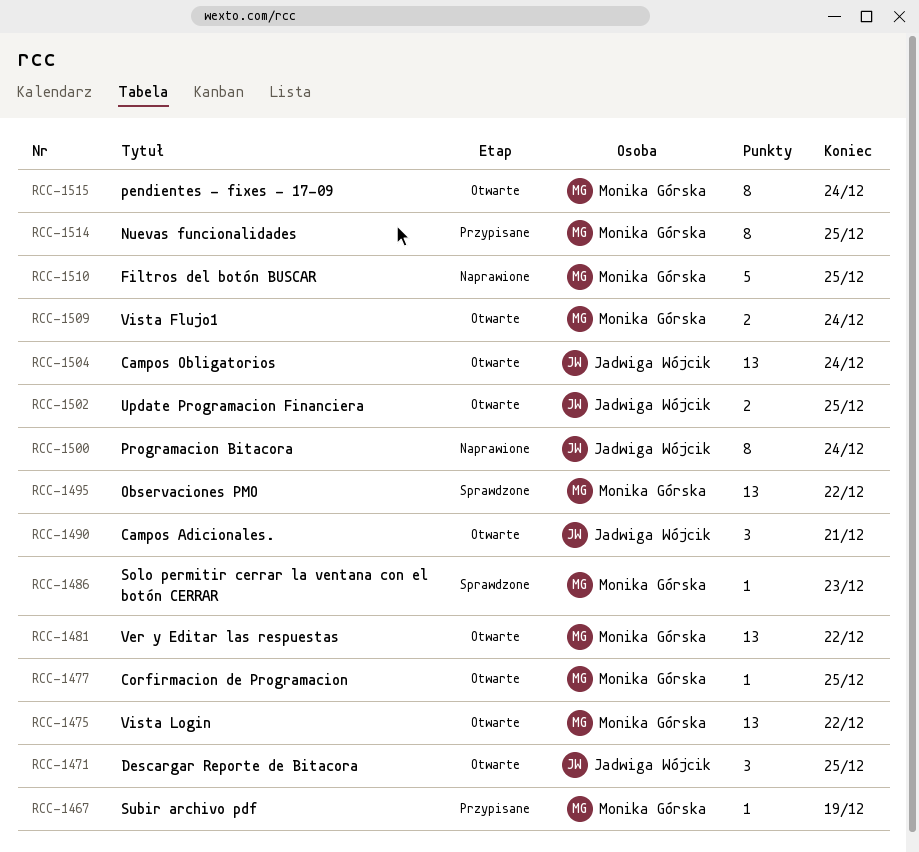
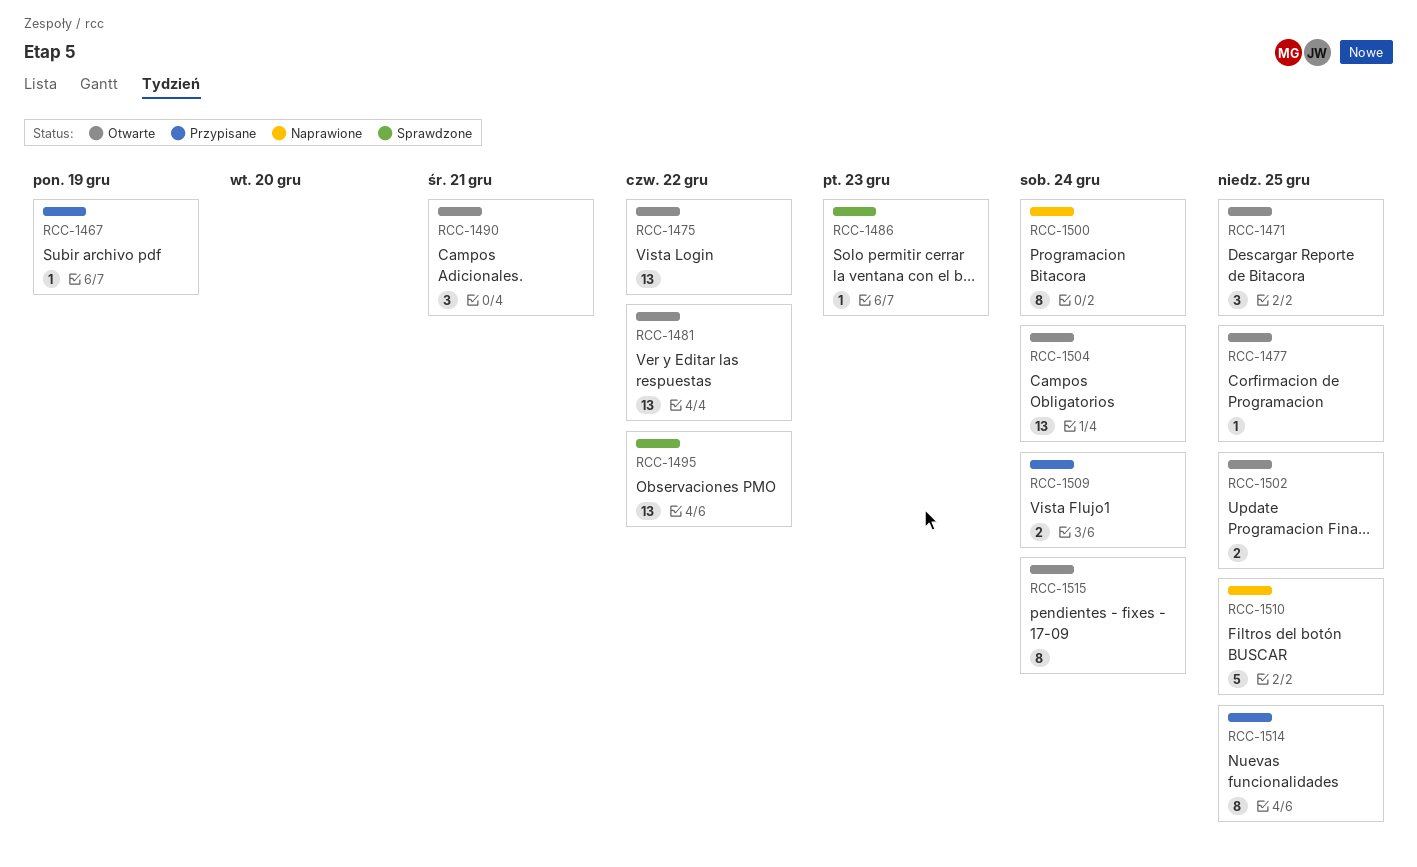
RCC-1509, status: Otwarte -> Przypisane

